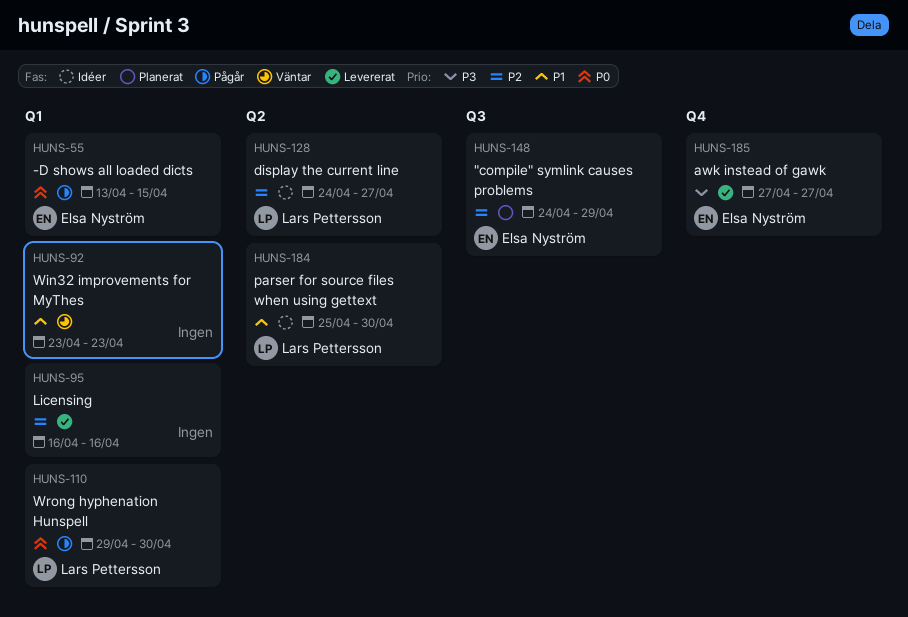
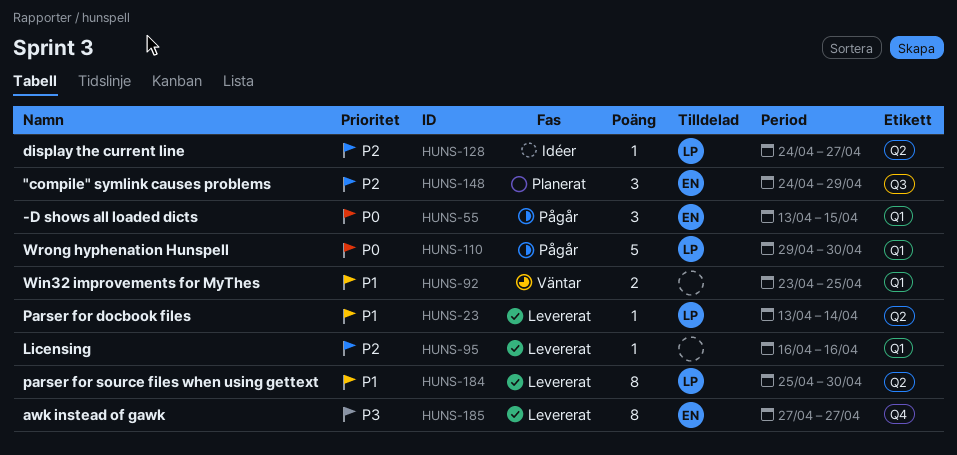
HUNS-23: none -> present
HUNS-92, due: Apr 23 -> Apr 25
HUNS-184, status: Idéer -> Levererat

